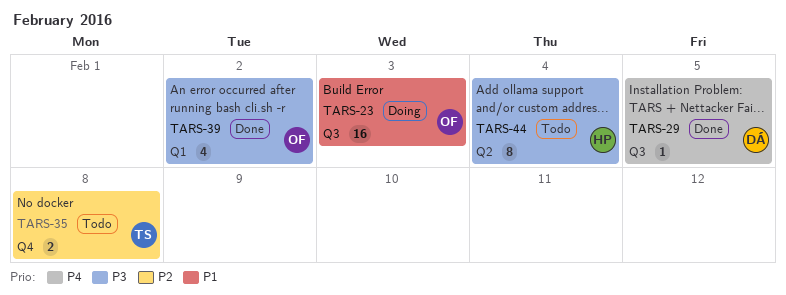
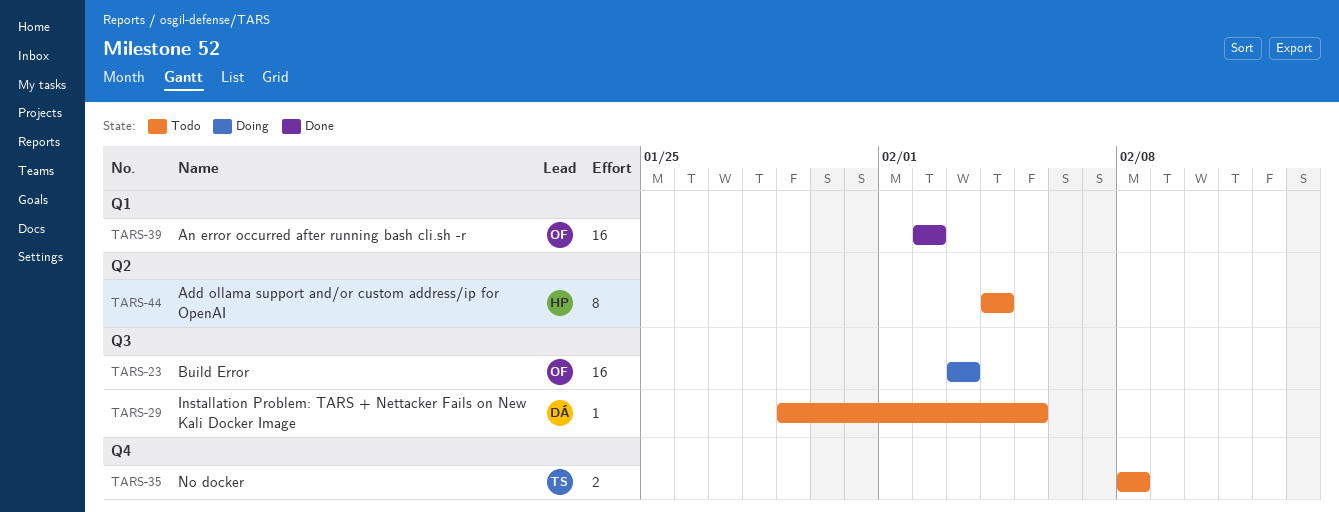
TARS-29, status: Done -> Todo
TARS-39, estimate: 4 -> 16

